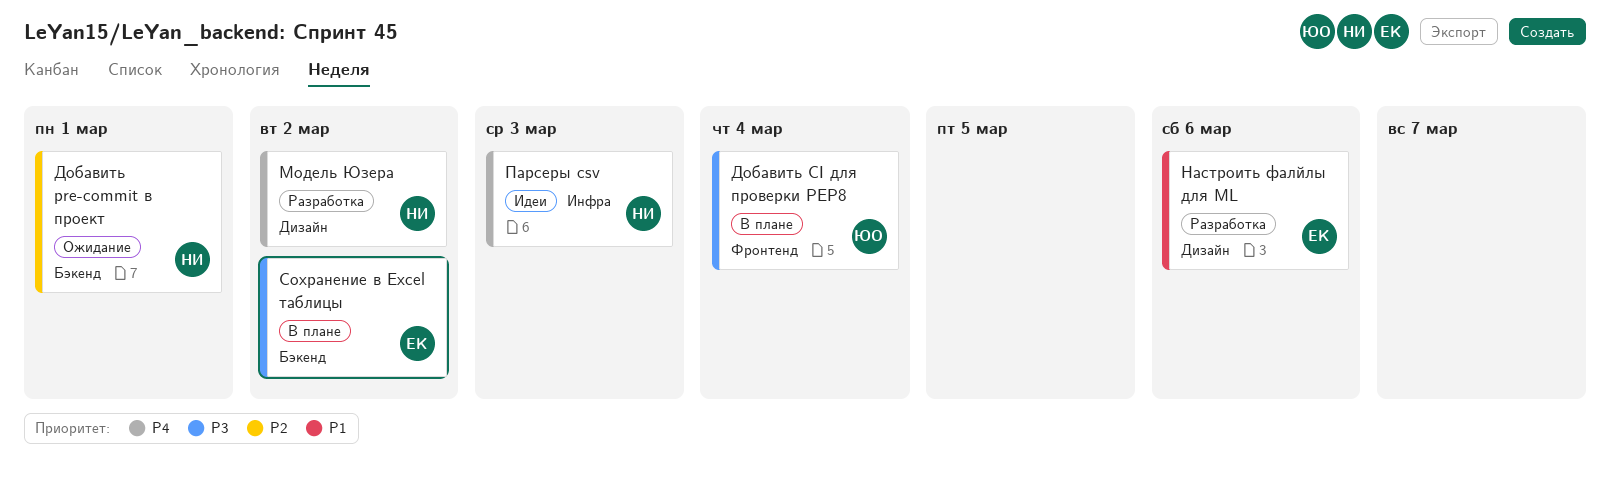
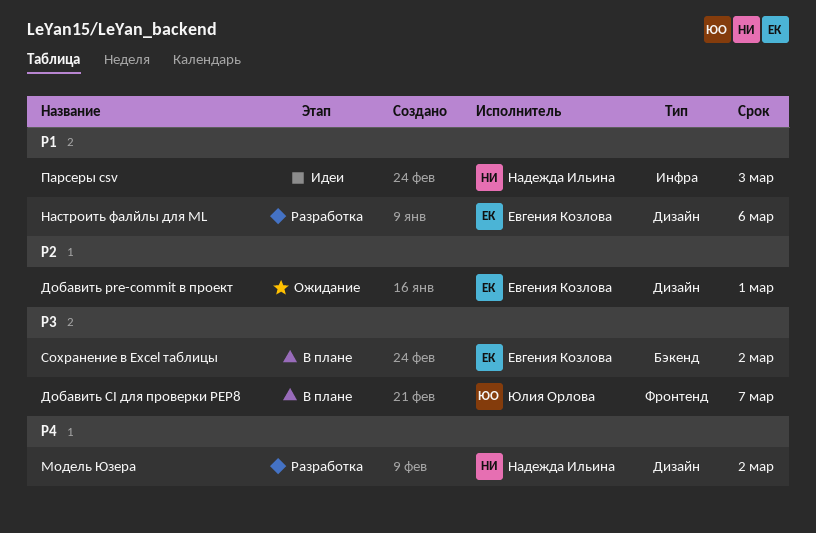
Добавить CI для проверки PEP8, due: Mar 4 -> Mar 7
Добавить pre-commit в проект, owner: Надежда Ильина -> Евгения Козлова
Добавить pre-commit в проект, label: Бэкенд -> Дизайн
Парсеры csv, priority: P4 -> P1

